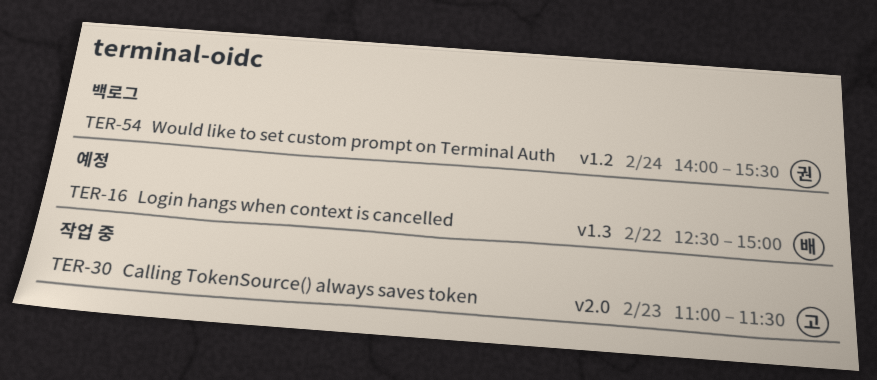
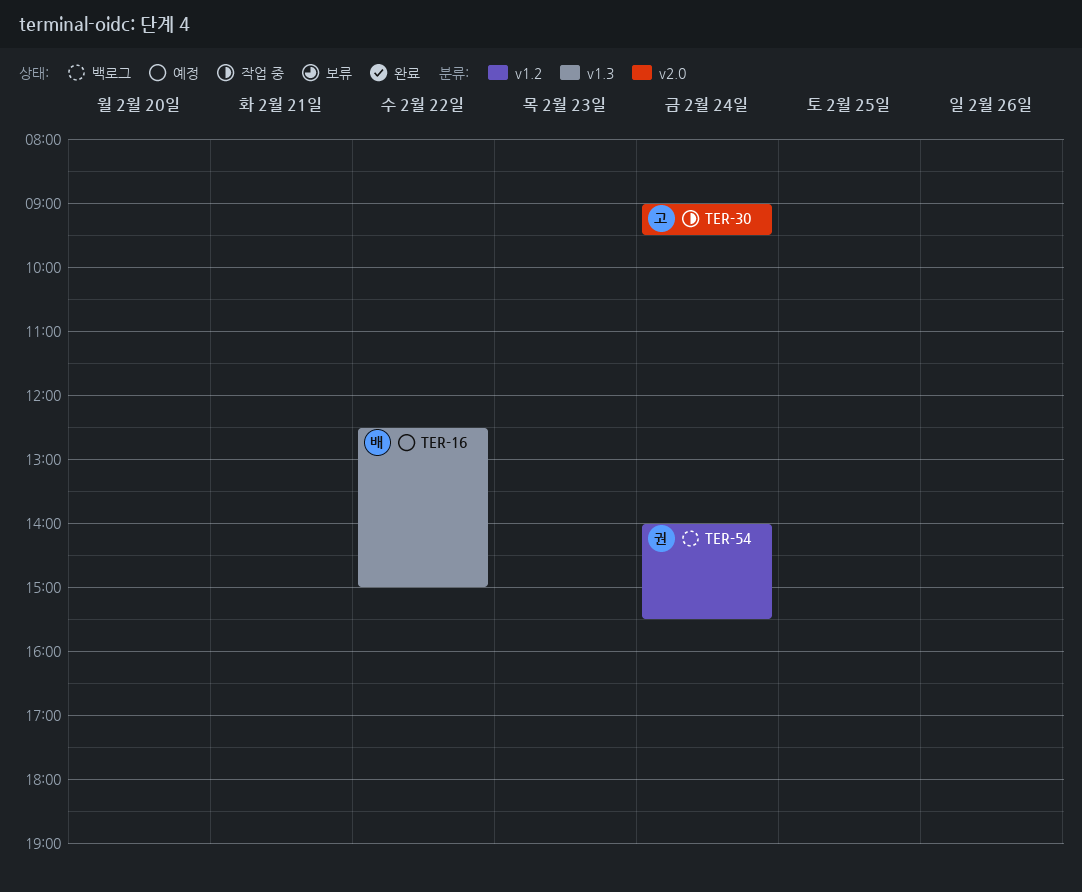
TER-30, day: Feb 23 -> Feb 24
TER-30, begins: 11:00 -> 09:00
TER-30, ends: 11:30 -> 09:30

